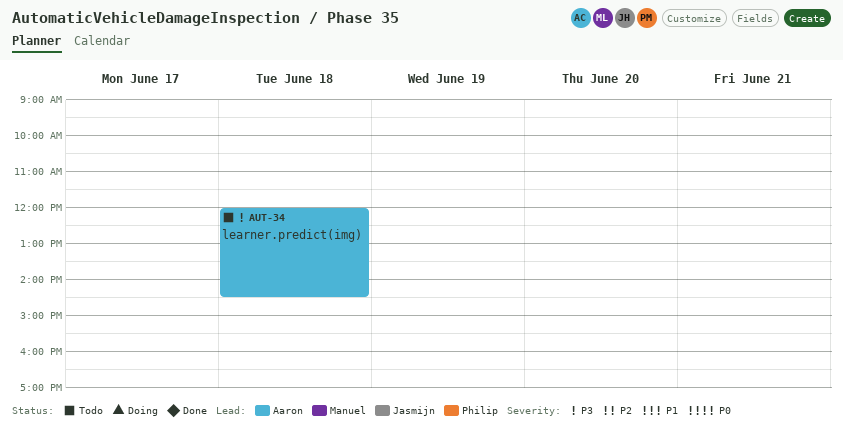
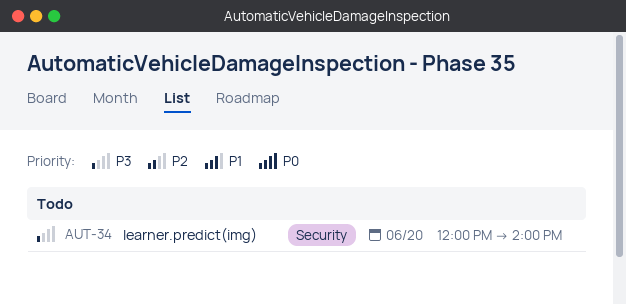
AUT-34, day: Jun 18 -> Jun 20
AUT-34, ends: 14:30 -> 14:00

